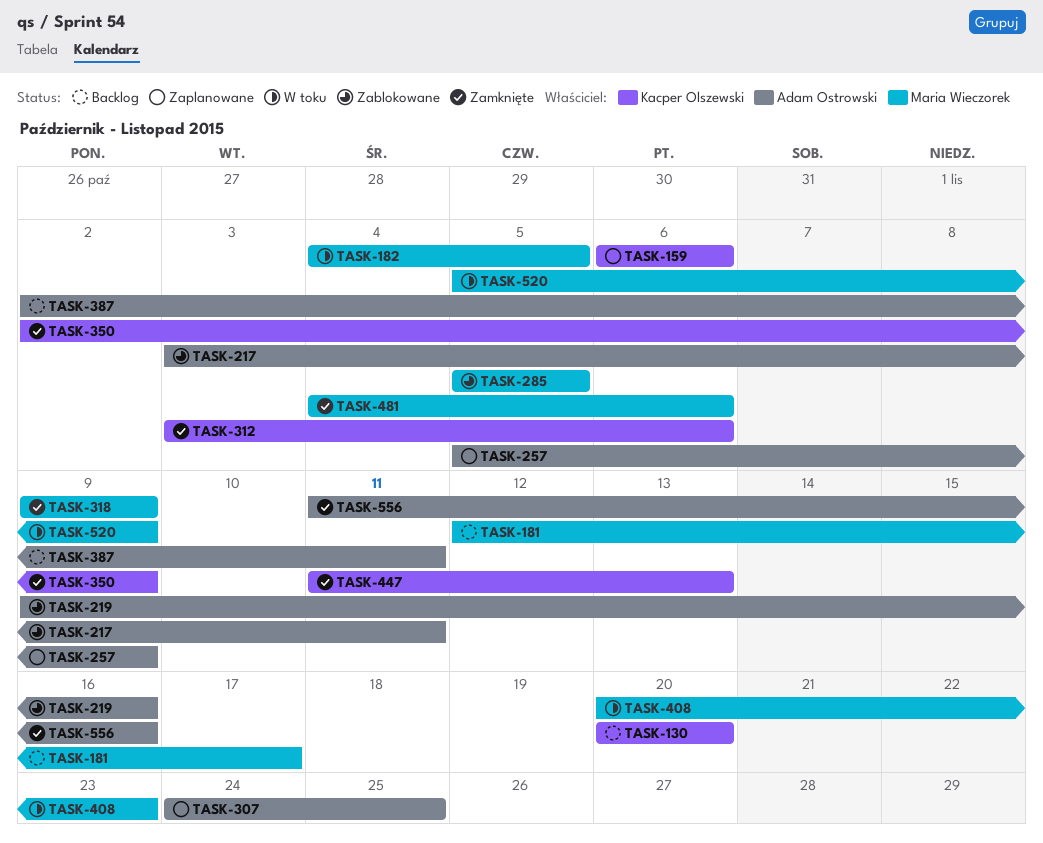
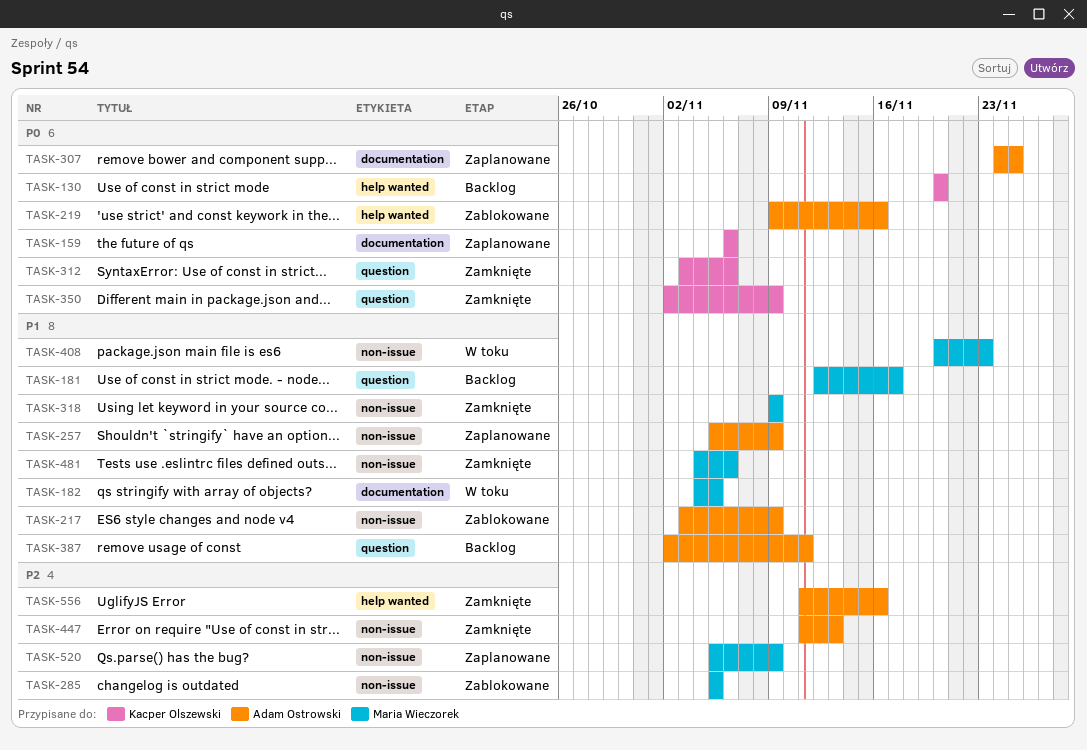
TASK-217, due: Nov 11 -> Nov 9
TASK-447, owner: Kacper Olszewski -> Adam Ostrowski
TASK-520, status: W toku -> Zaplanowane

